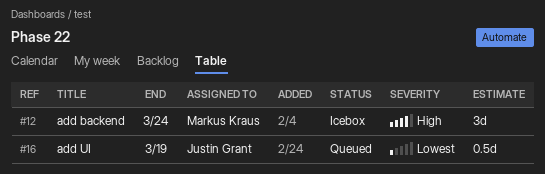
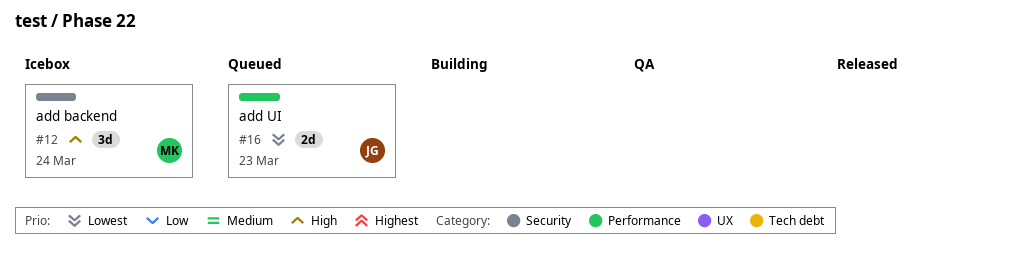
#16, estimate: 0.5d -> 2d
#16, due: Mar 19 -> Mar 23

